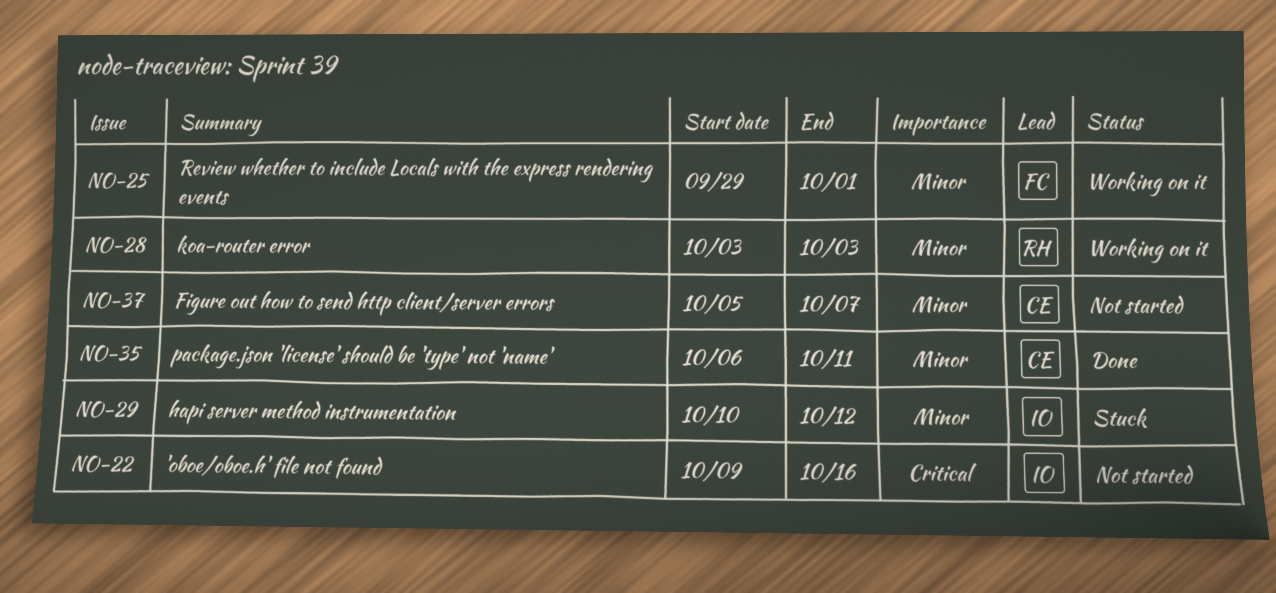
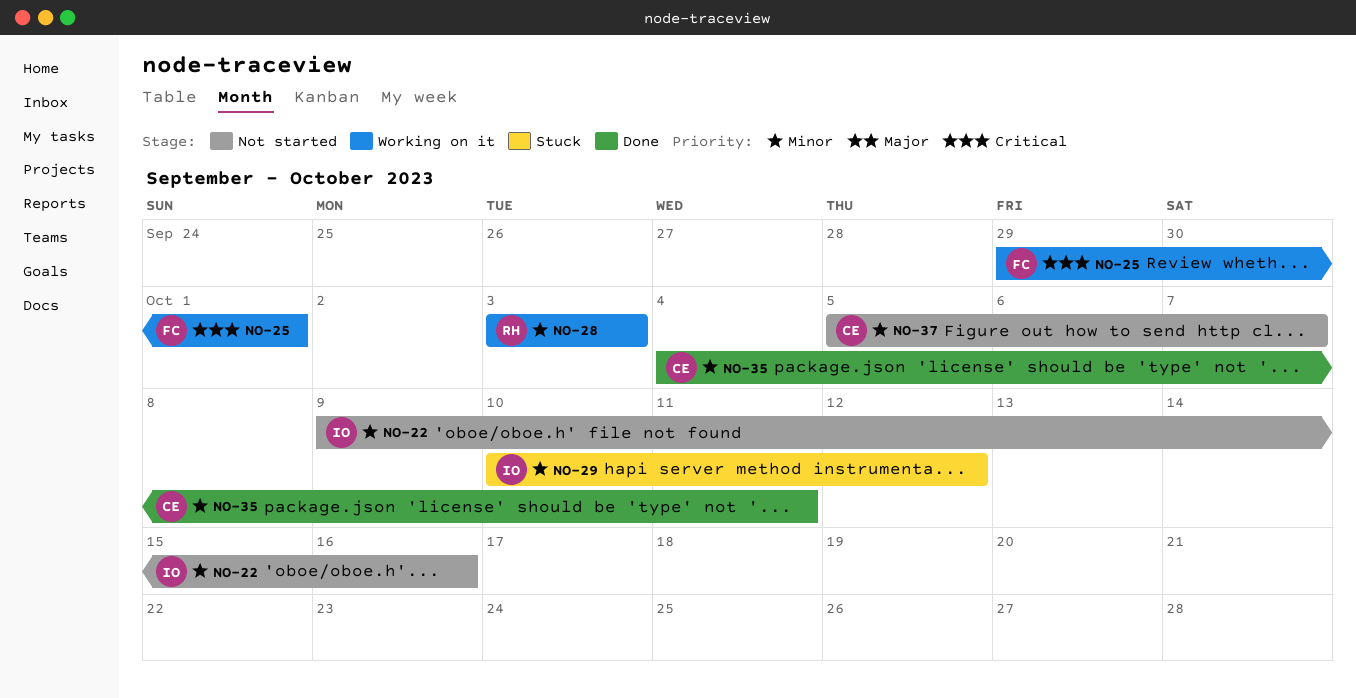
NO-22, priority: Critical -> Minor
NO-25, priority: Minor -> Critical
NO-35, start: Oct 6 -> Oct 4

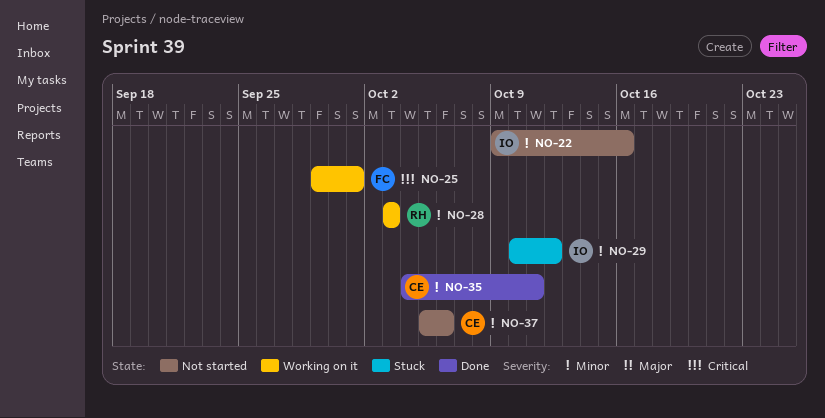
NO-37, due: Oct 7 -> Oct 6

